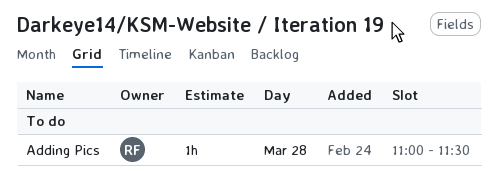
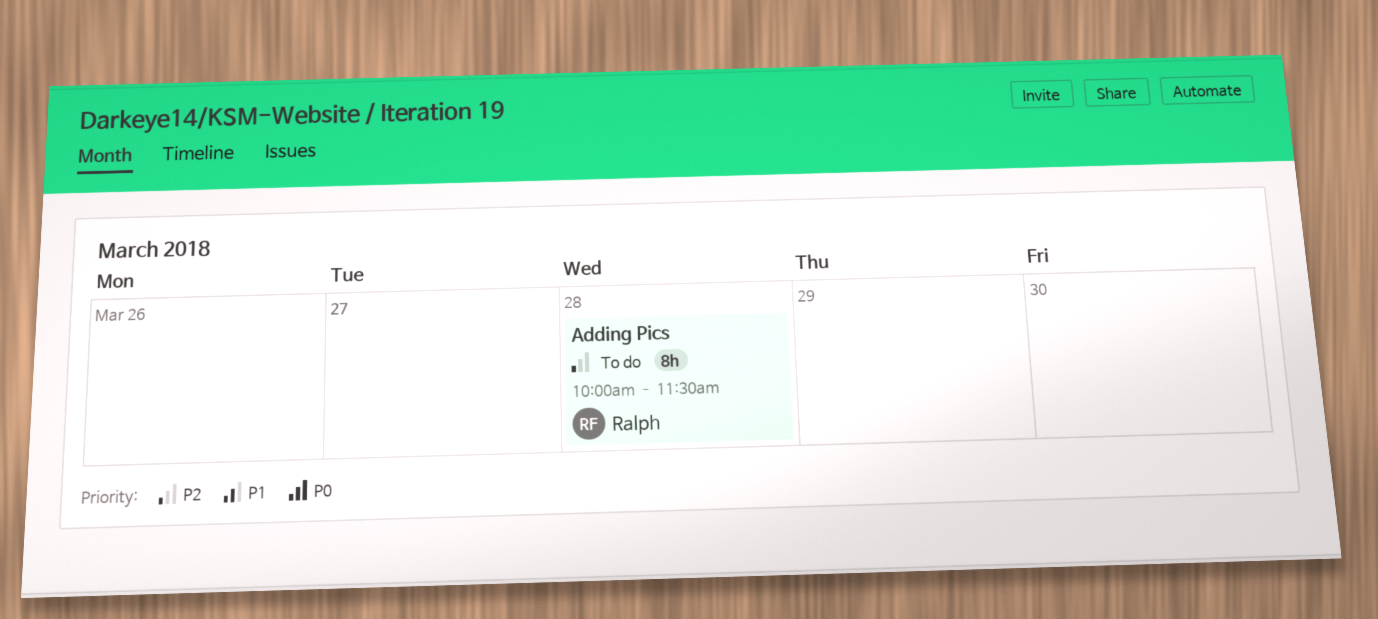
Adding Pics, estimate: 1h -> 8h
Adding Pics, begins: 11:00 -> 10:00

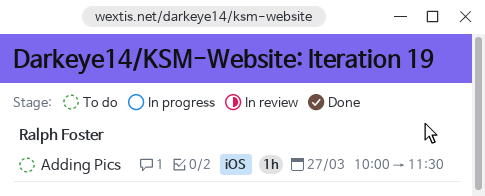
Adding Pics, estimate: 8h -> 1h
Adding Pics, day: Mar 28 -> Mar 27

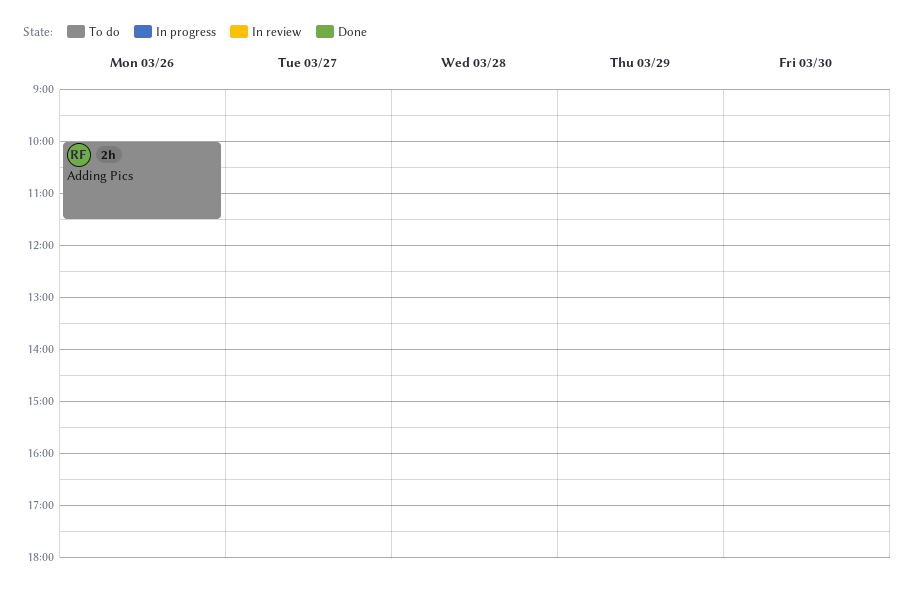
Adding Pics, estimate: 1h -> 2h
Adding Pics, day: Mar 27 -> Mar 26

